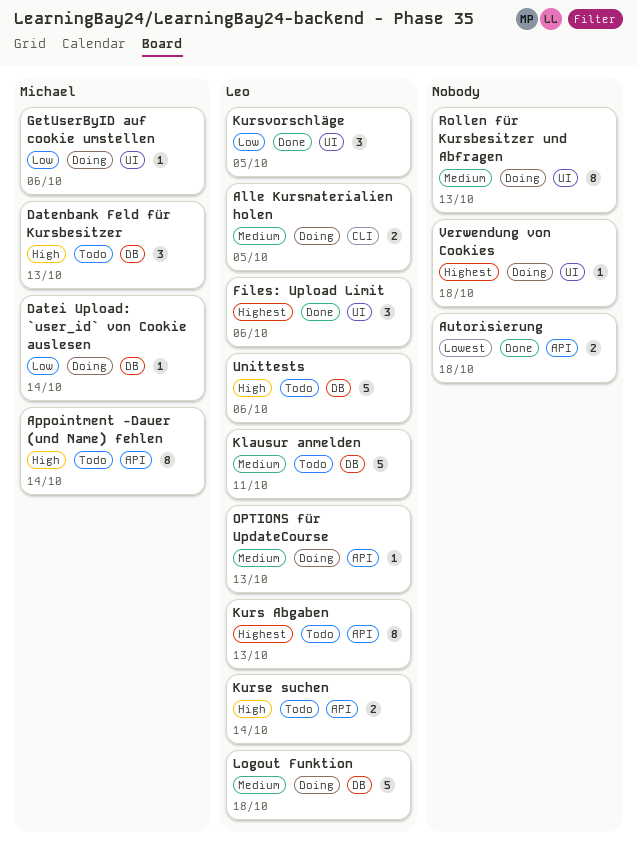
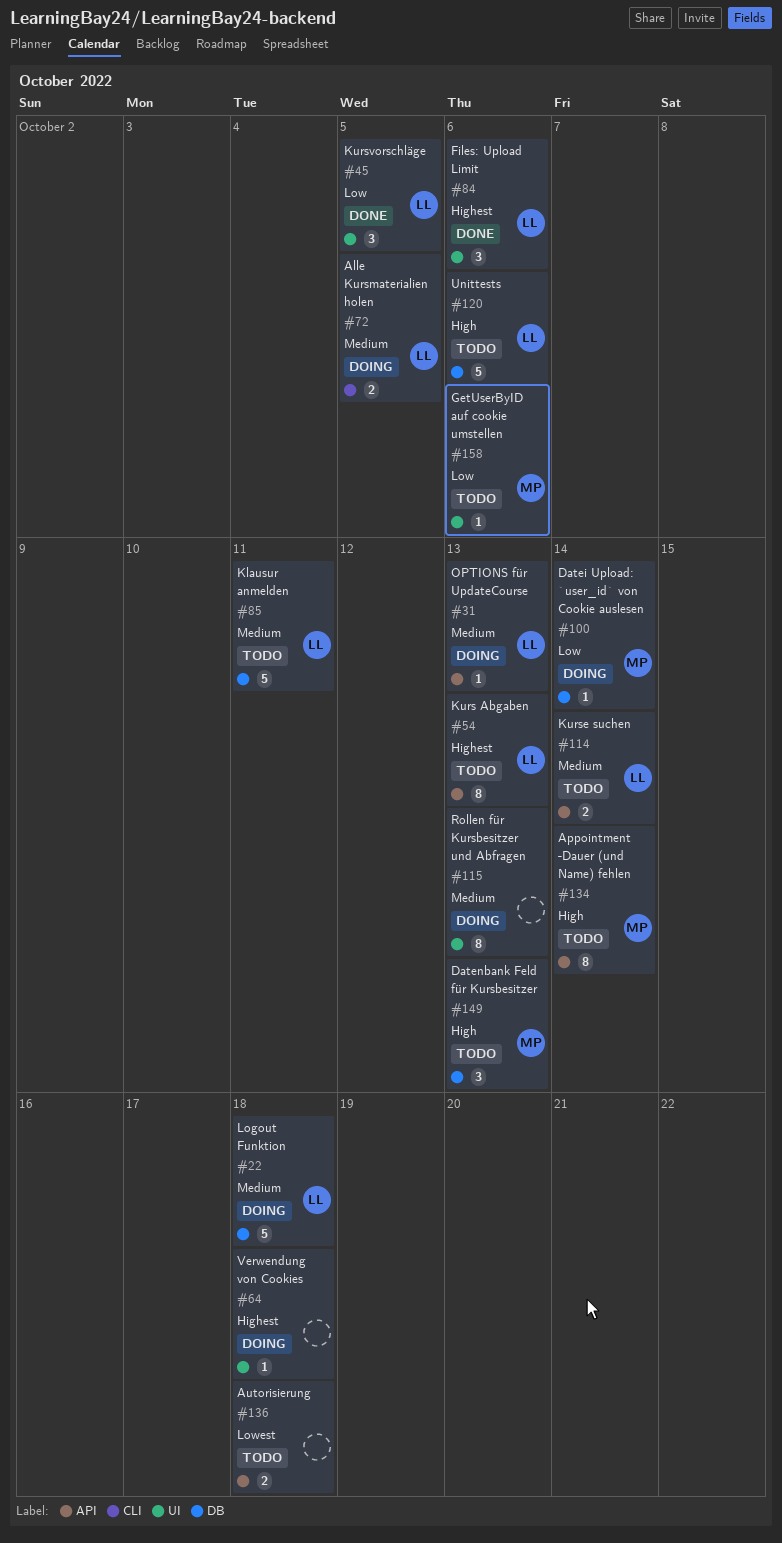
Autorisierung, status: Done -> Todo
GetUserByID auf cookie umstellen, status: Doing -> Todo
Kurse suchen, priority: High -> Medium

